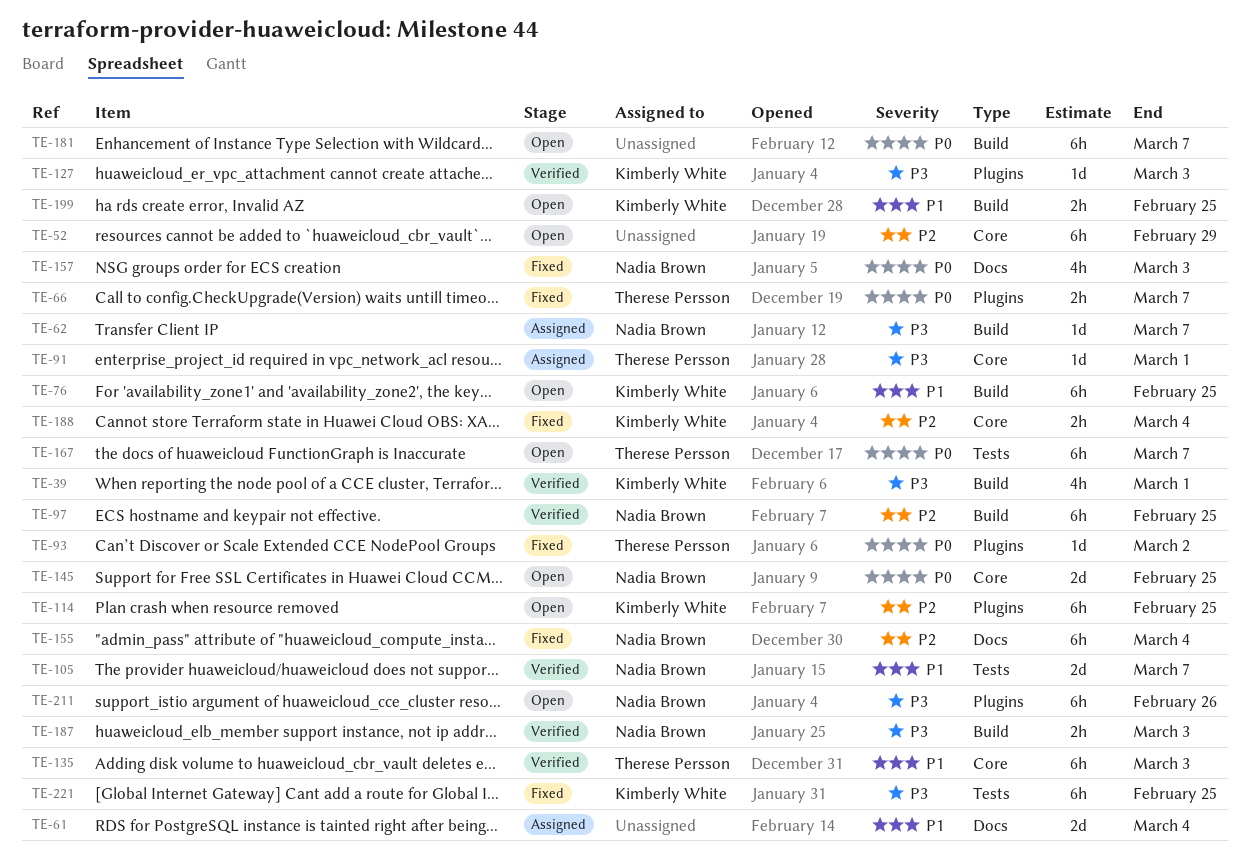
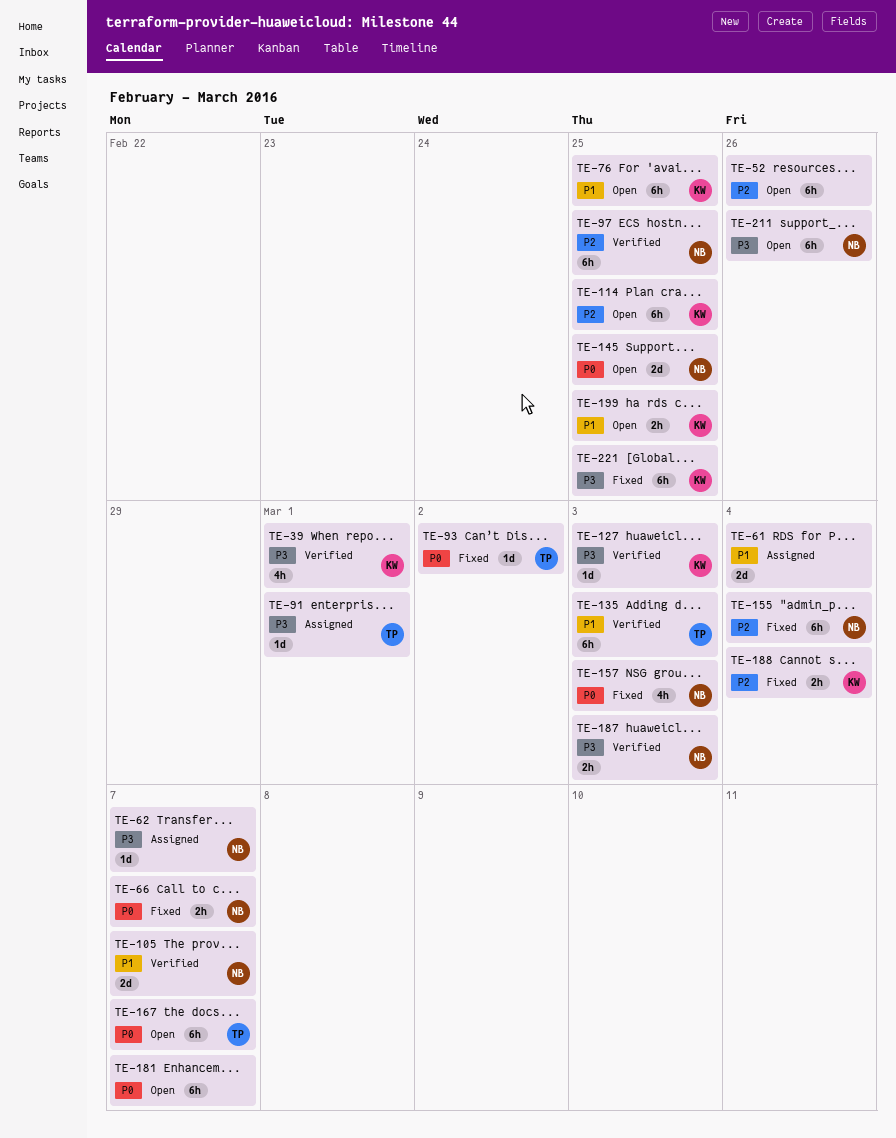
TE-52, due: Feb 29 -> Feb 26
TE-66, owner: Therese Persson -> Nadia Brown

